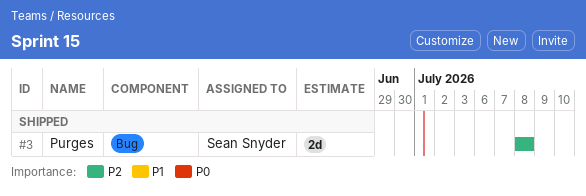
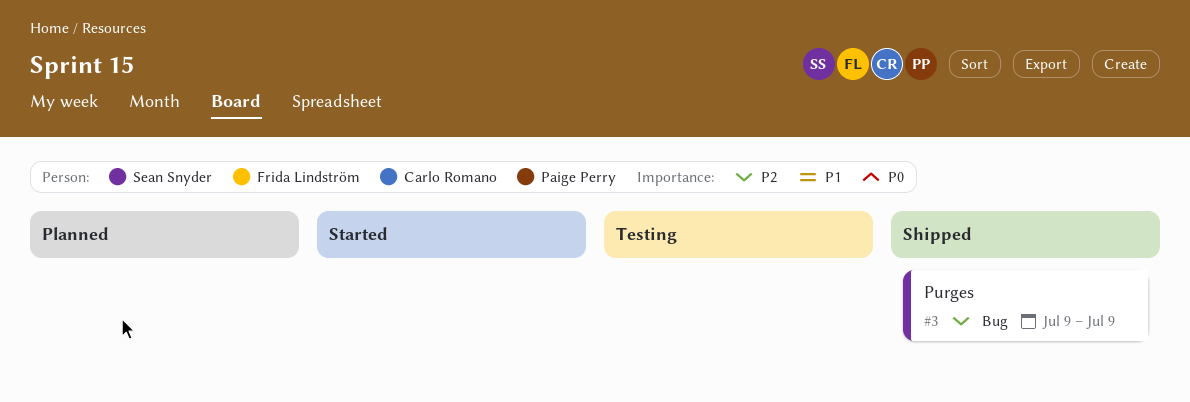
#3, start: Jul 8 -> Jul 9
#3, due: Jul 8 -> Jul 9

